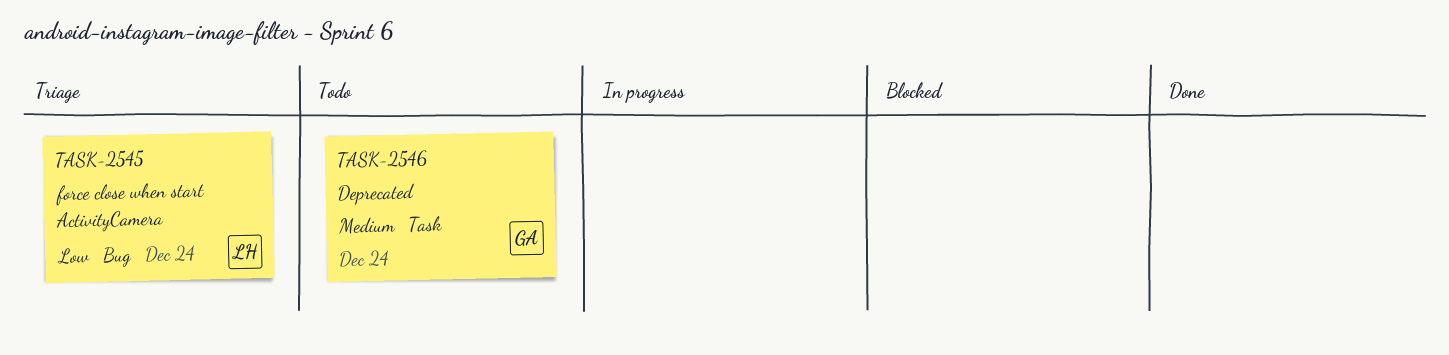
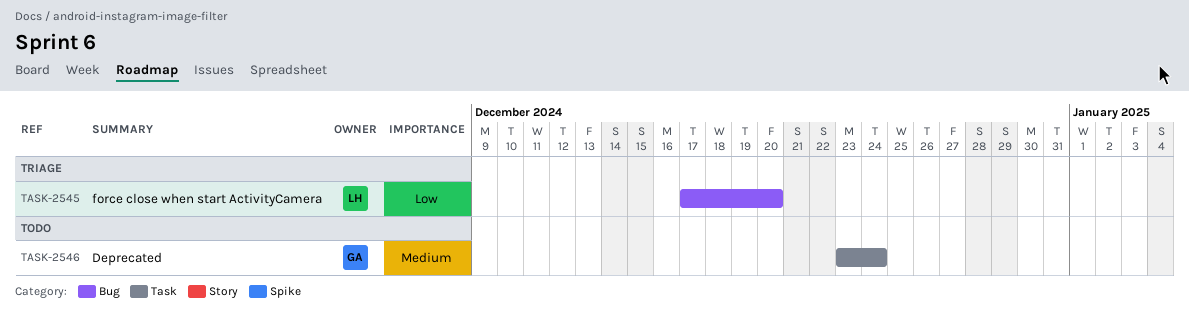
TASK-2545, due: Dec 24 -> Dec 20

